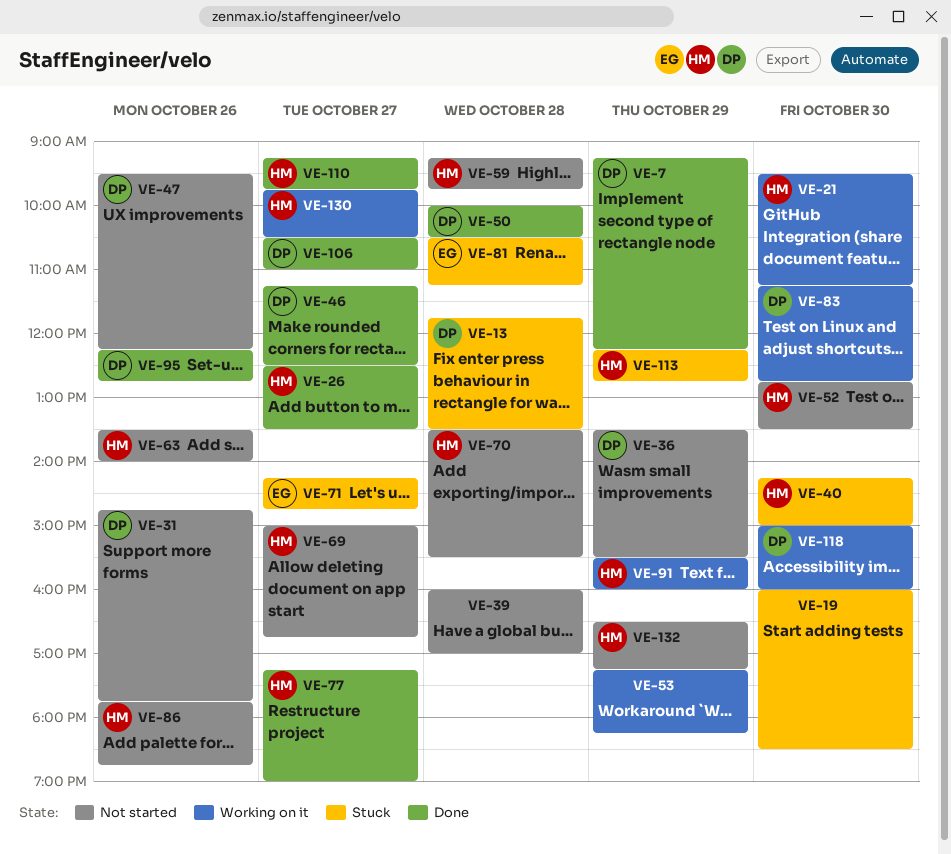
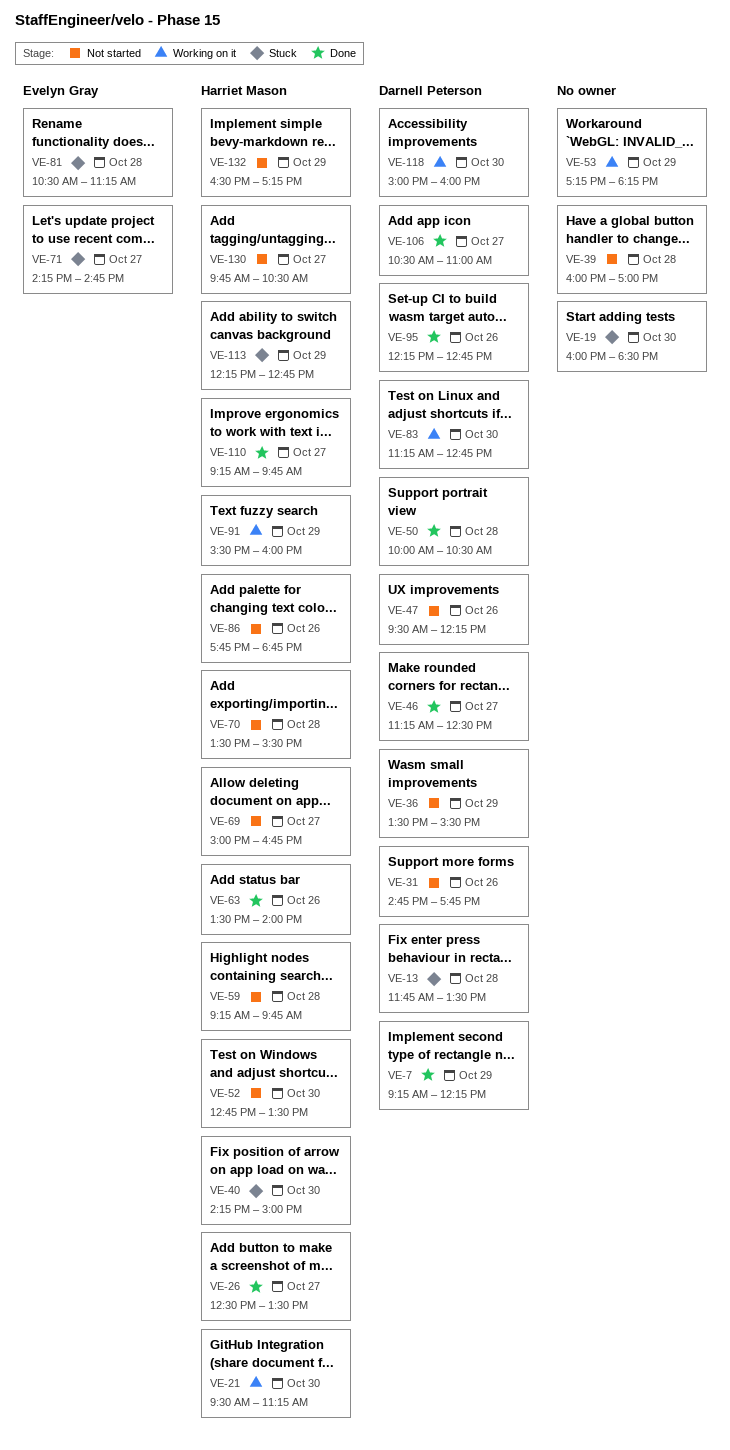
VE-63, status: Not started -> Done
VE-77: present -> none
VE-130, status: Working on it -> Not started

